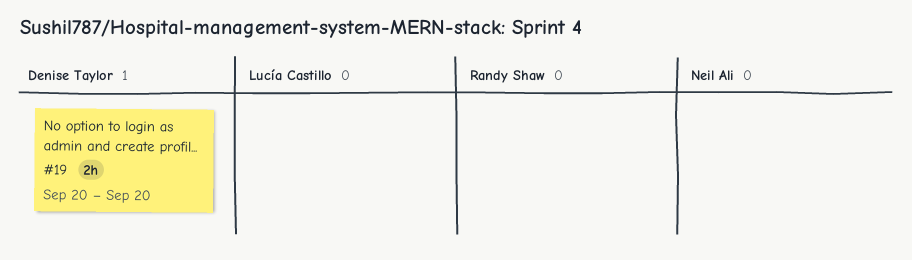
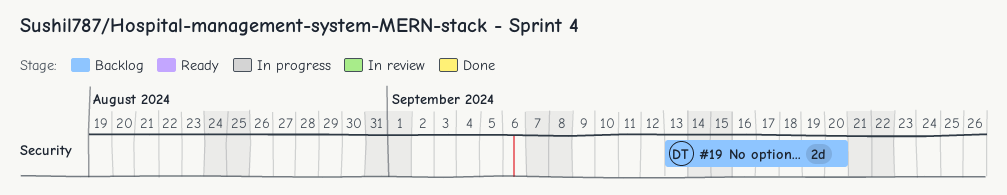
#19, estimate: 2h -> 2d
#19, start: Sep 20 -> Sep 13

